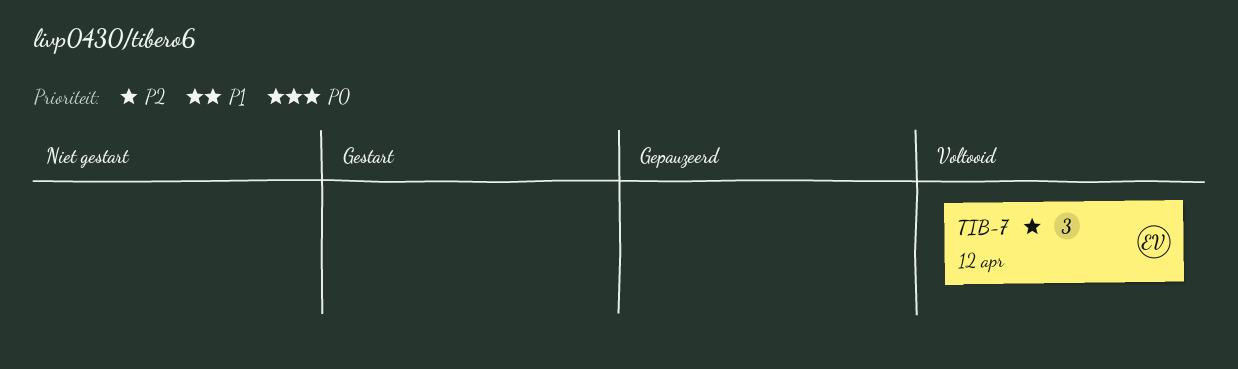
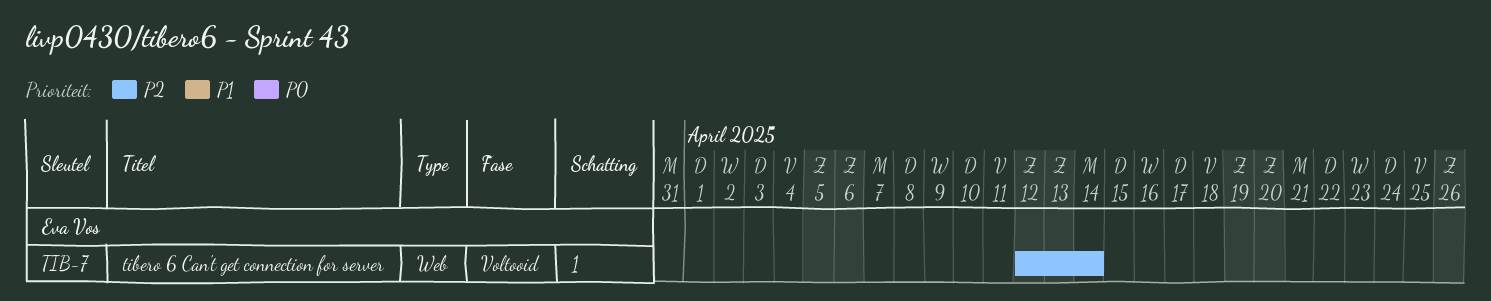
TIB-7, estimate: 3 -> 1
TIB-7, due: Apr 12 -> Apr 14

